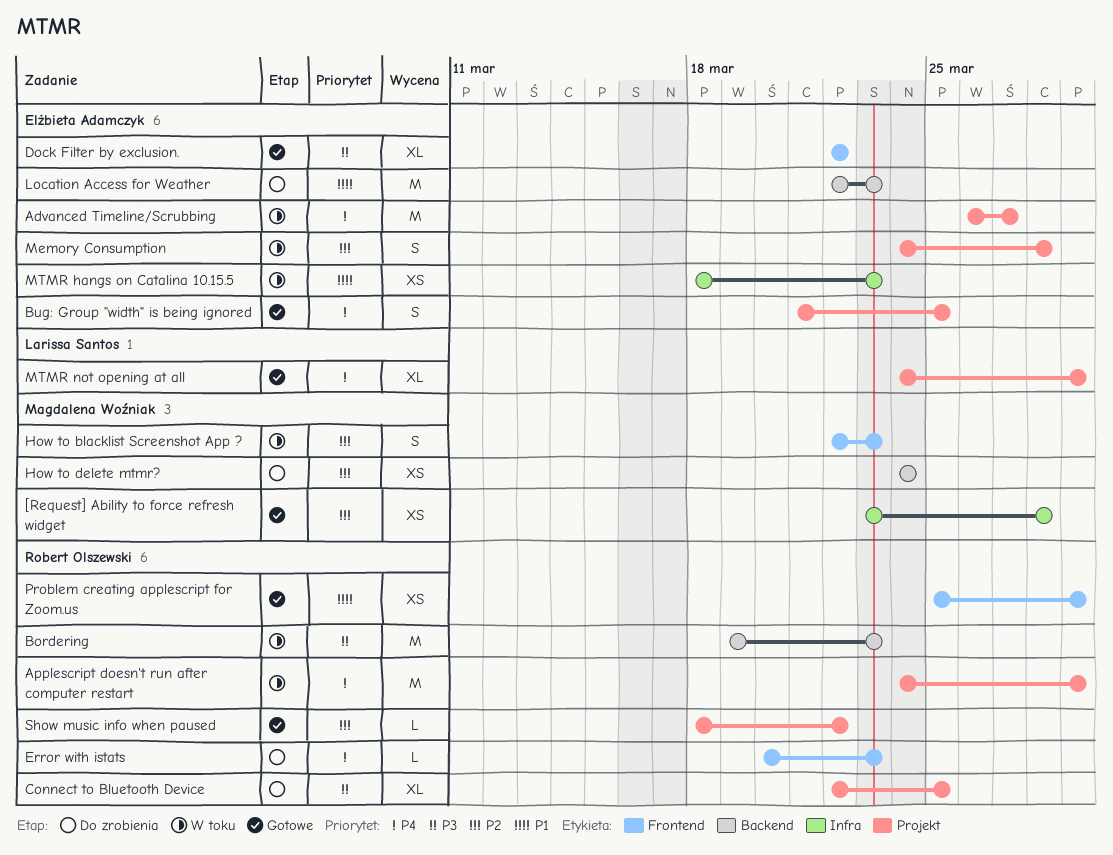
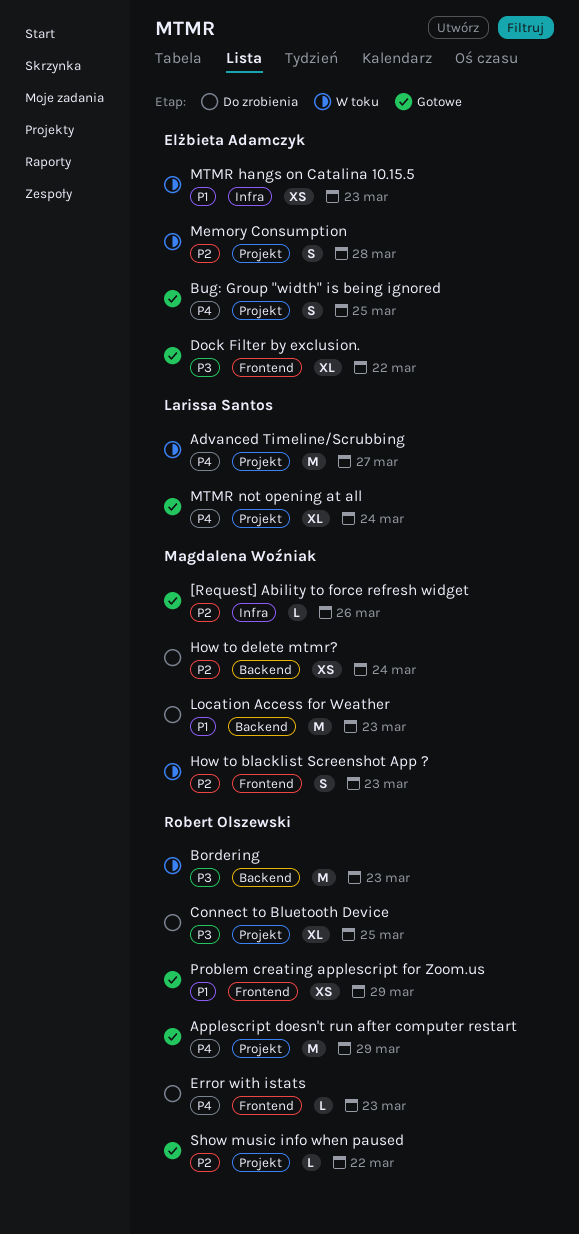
[Request] Ability to force refresh widget, estimate: XS -> L
[Request] Ability to force refresh widget, due: Mar 28 -> Mar 26
Advanced Timeline/Scrubbing, owner: Elżbieta Adamczyk -> Larissa Santos
Applescript doesn't run after computer restart, status: W toku -> Gotowe
Location Access for Weather, owner: Elżbieta Adamczyk -> Magdalena Woźniak
MTMR not opening at all, due: Mar 29 -> Mar 24

